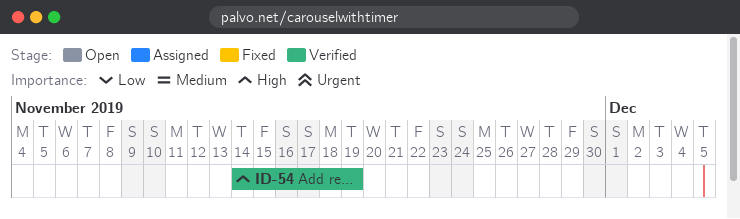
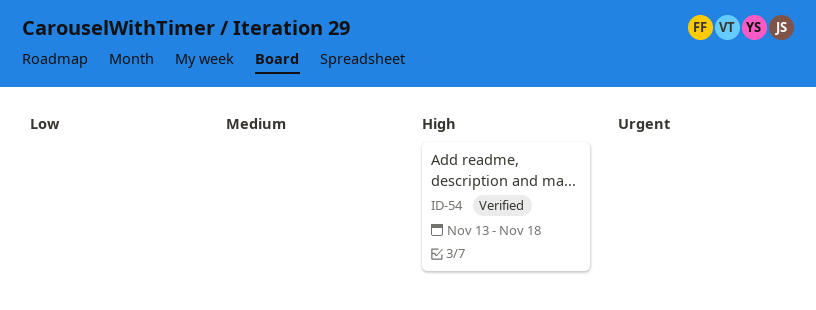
ID-54, start: Nov 14 -> Nov 13
ID-54, due: Nov 19 -> Nov 18

